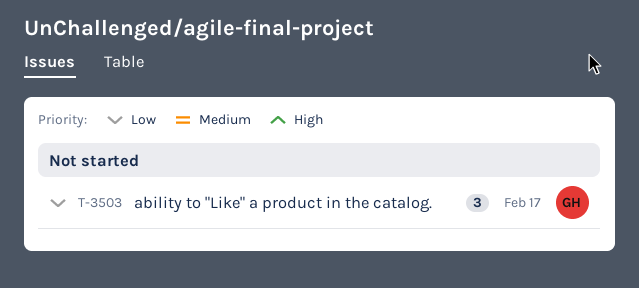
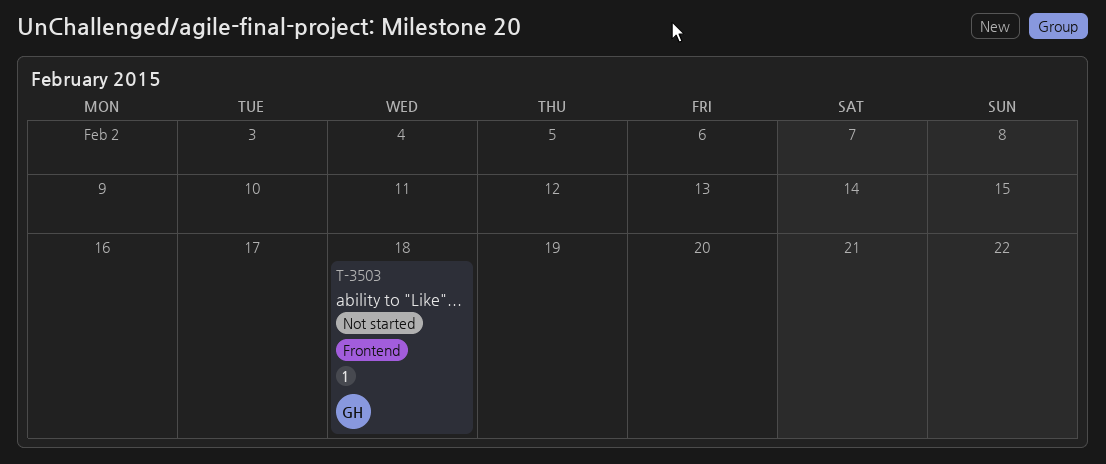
T-3503, estimate: 3 -> 1
T-3503, due: Feb 17 -> Feb 18

